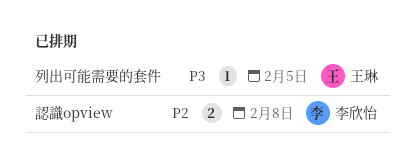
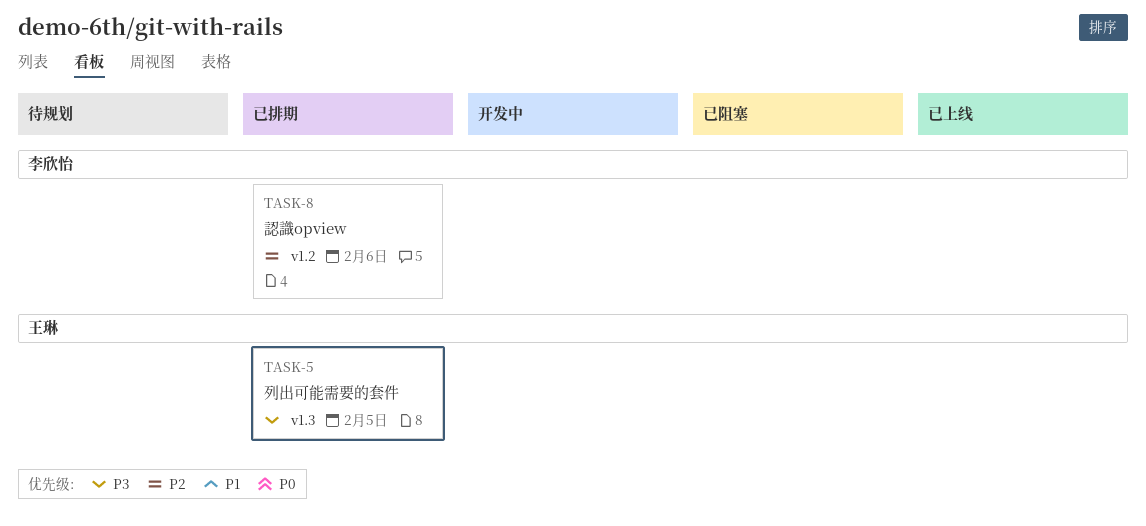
認識opview, due: Feb 8 -> Feb 6

